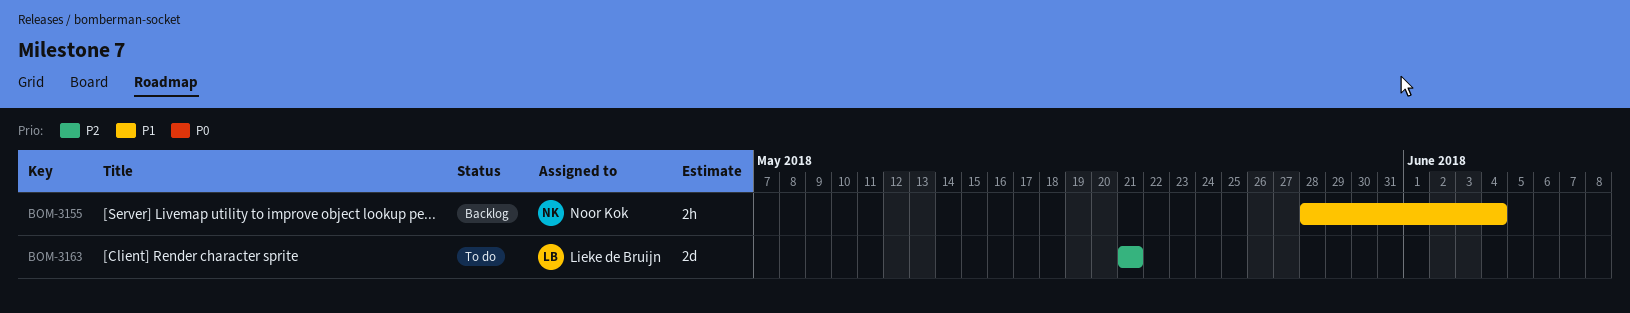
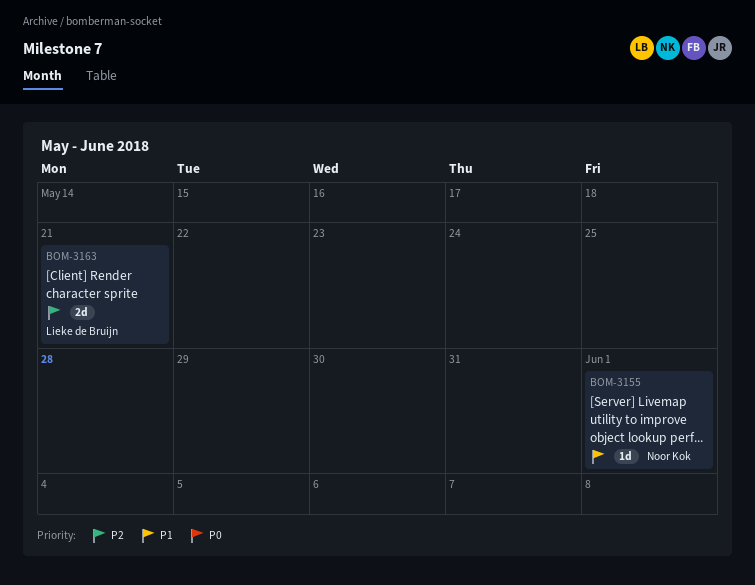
BOM-3155, estimate: 2h -> 1d
BOM-3155, due: Jun 4 -> Jun 1

